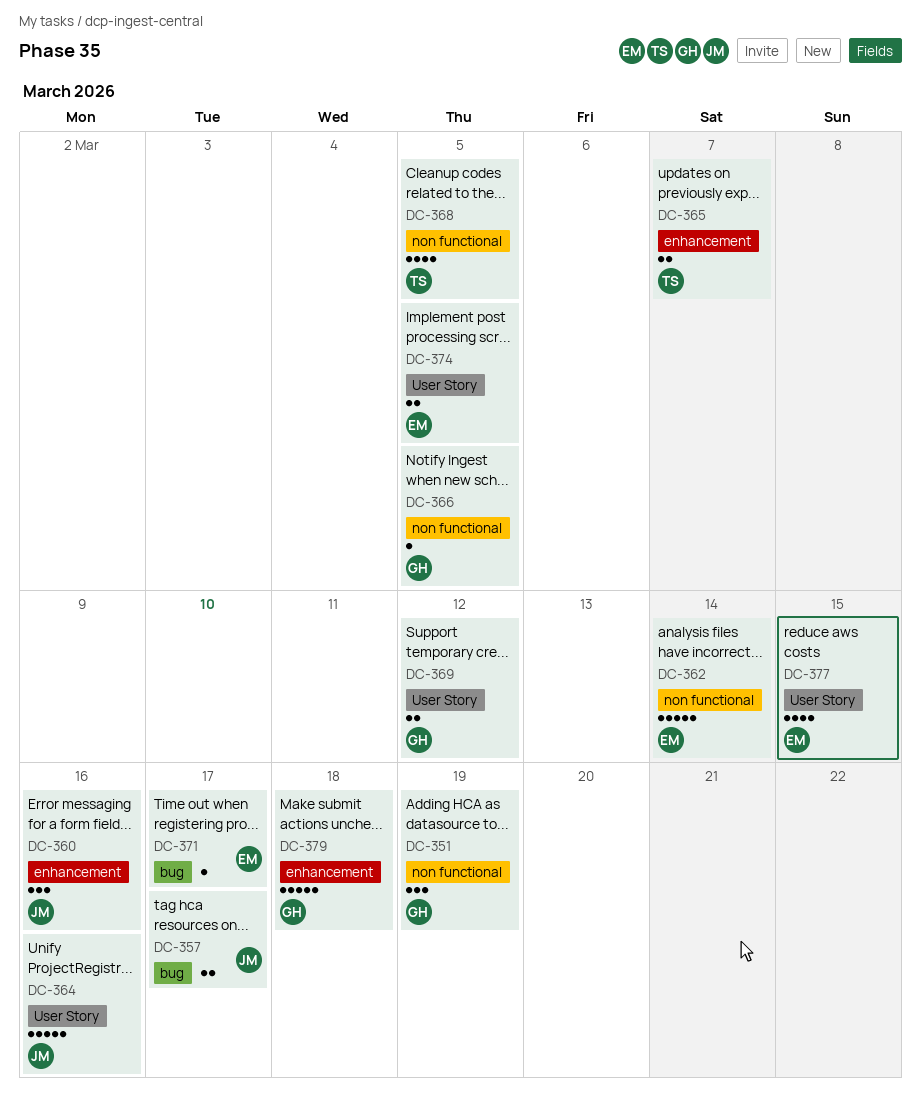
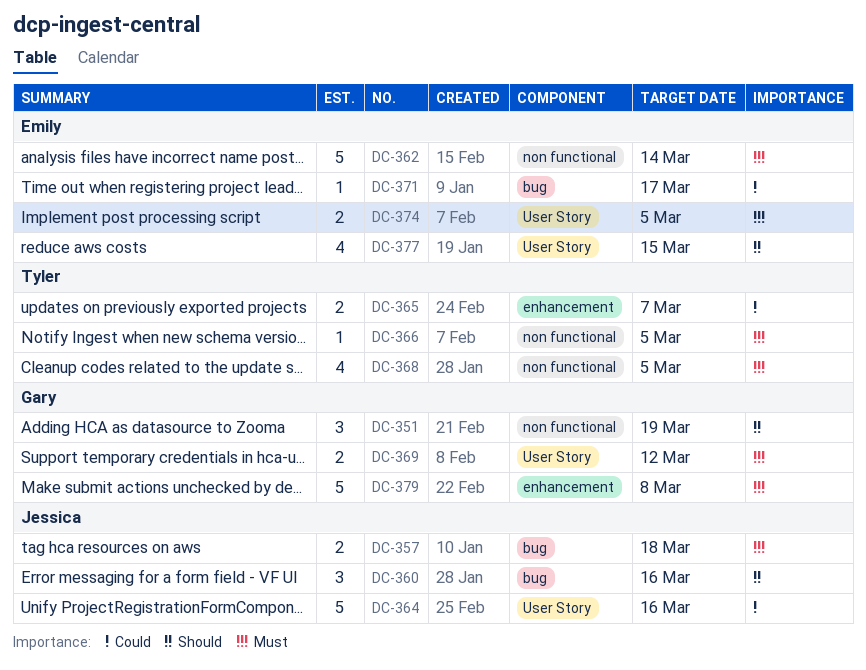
DC-357, due: Mar 17 -> Mar 18
DC-360, label: enhancement -> bug
DC-366, owner: Gary -> Tyler
DC-379, due: Mar 18 -> Mar 8

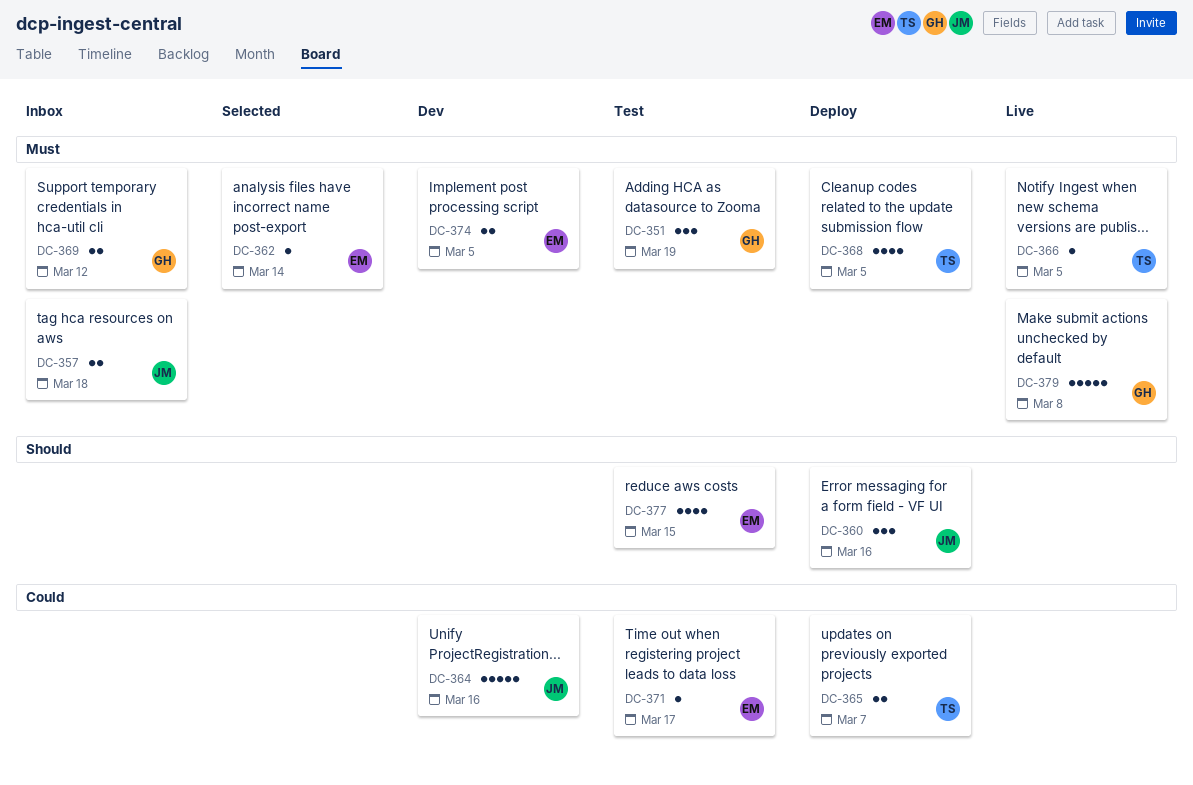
DC-351, priority: Should -> Must
DC-362, estimate: 5 -> 1

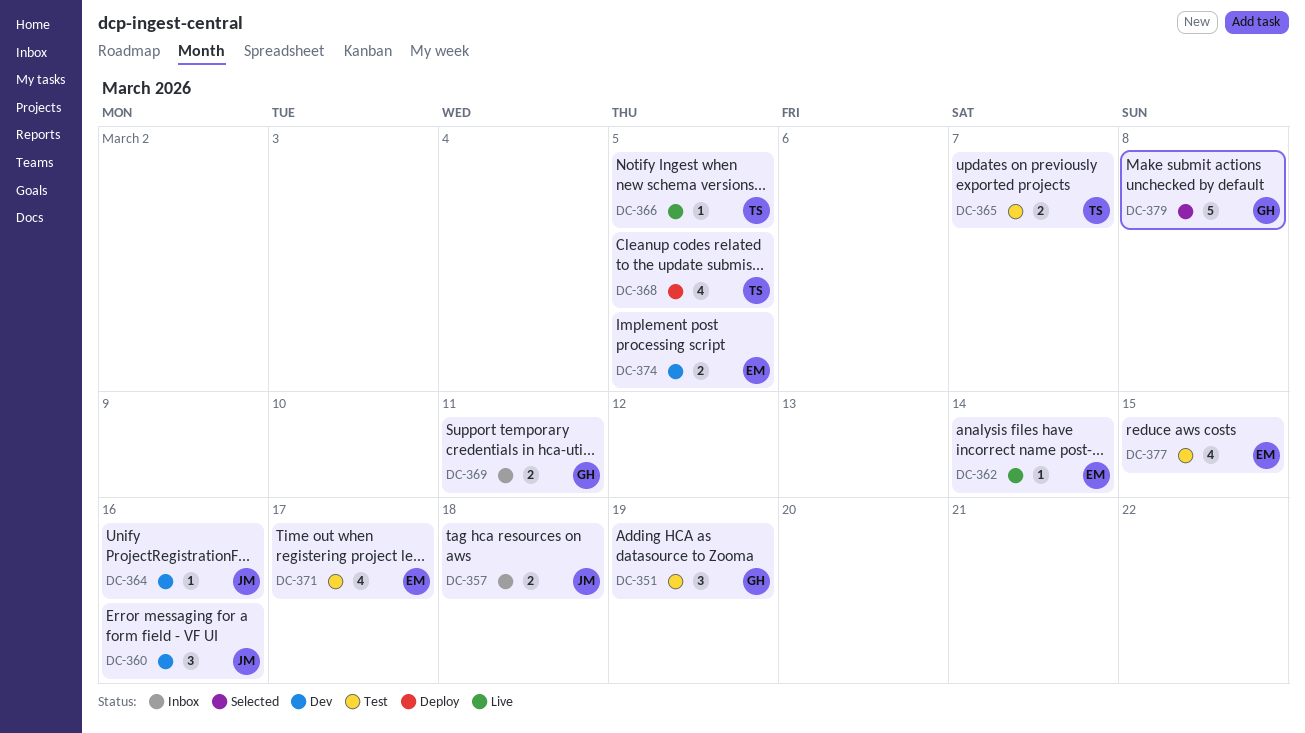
DC-360, status: Deploy -> Dev
DC-362, status: Selected -> Live
DC-364, estimate: 5 -> 1
DC-365, status: Deploy -> Test
DC-369, due: Mar 12 -> Mar 11
DC-371, estimate: 1 -> 4
DC-379, status: Live -> Selected

